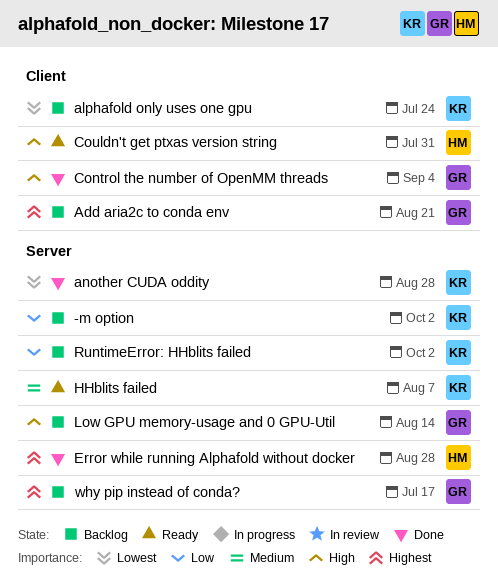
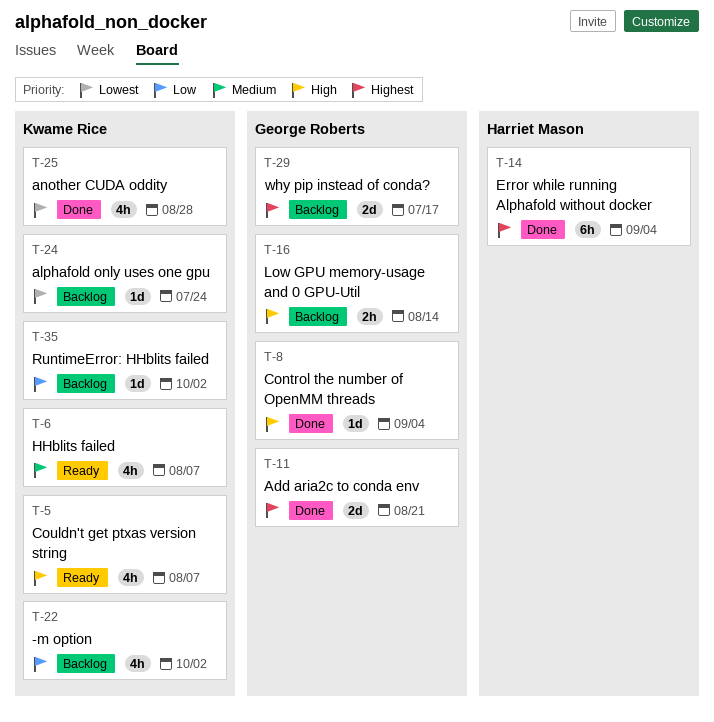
Add aria2c to conda env, status: Backlog -> Done
Couldn't get ptxas version string, owner: Harriet Mason -> Kwame Rice
Couldn't get ptxas version string, due: Jul 31 -> Aug 7
Error while running Alphafold without docker, due: Aug 28 -> Sep 4

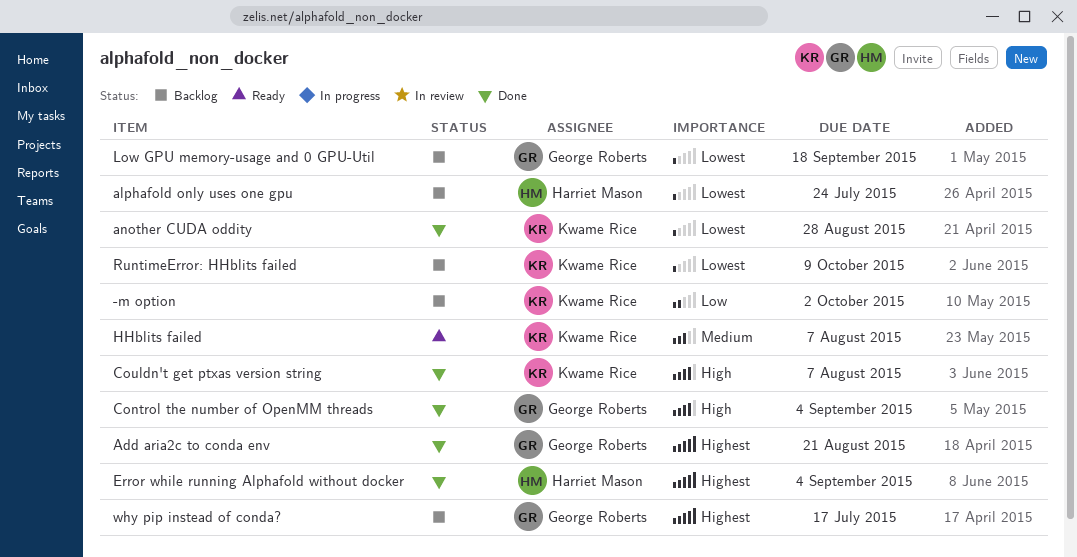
alphafold only uses one gpu, owner: Kwame Rice -> Harriet Mason
Couldn't get ptxas version string, status: Ready -> Done
Low GPU memory-usage and 0 GPU-Util, priority: High -> Lowest
Low GPU memory-usage and 0 GPU-Util, due: Aug 14 -> Sep 18
RuntimeError: HHblits failed, priority: Low -> Lowest
RuntimeError: HHblits failed, due: Oct 2 -> Oct 9

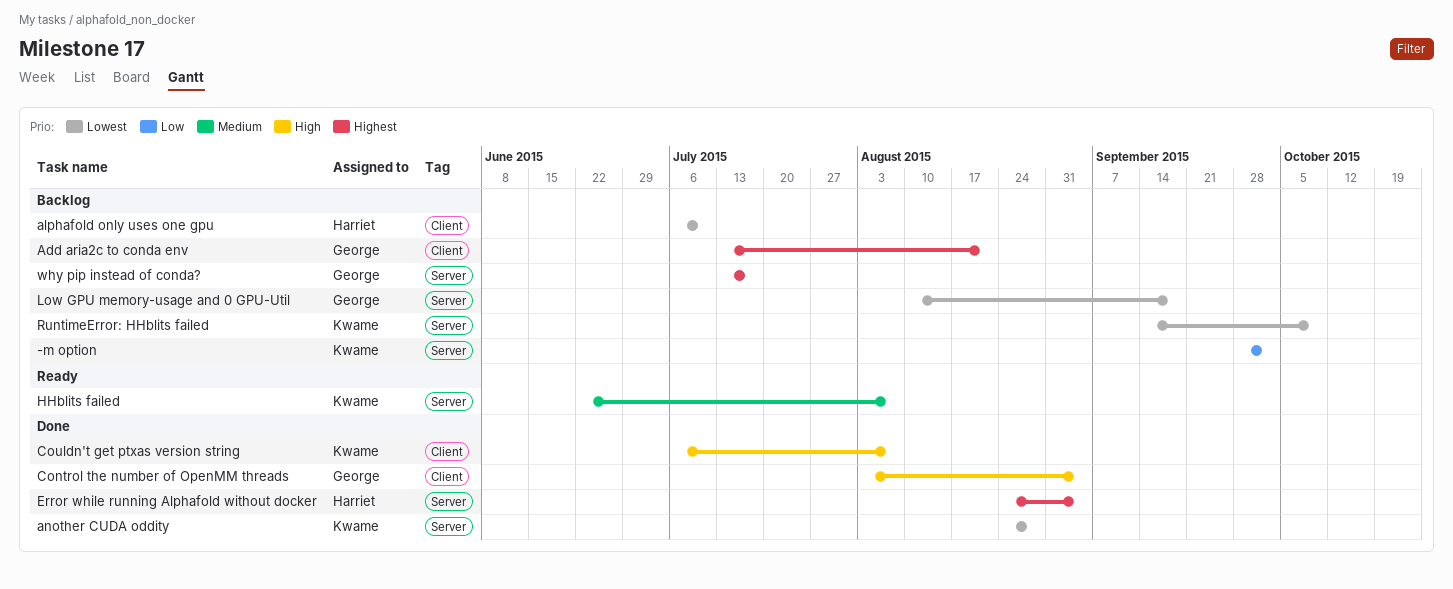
Add aria2c to conda env, status: Done -> Backlog
alphafold only uses one gpu, due: Jul 24 -> Jul 10

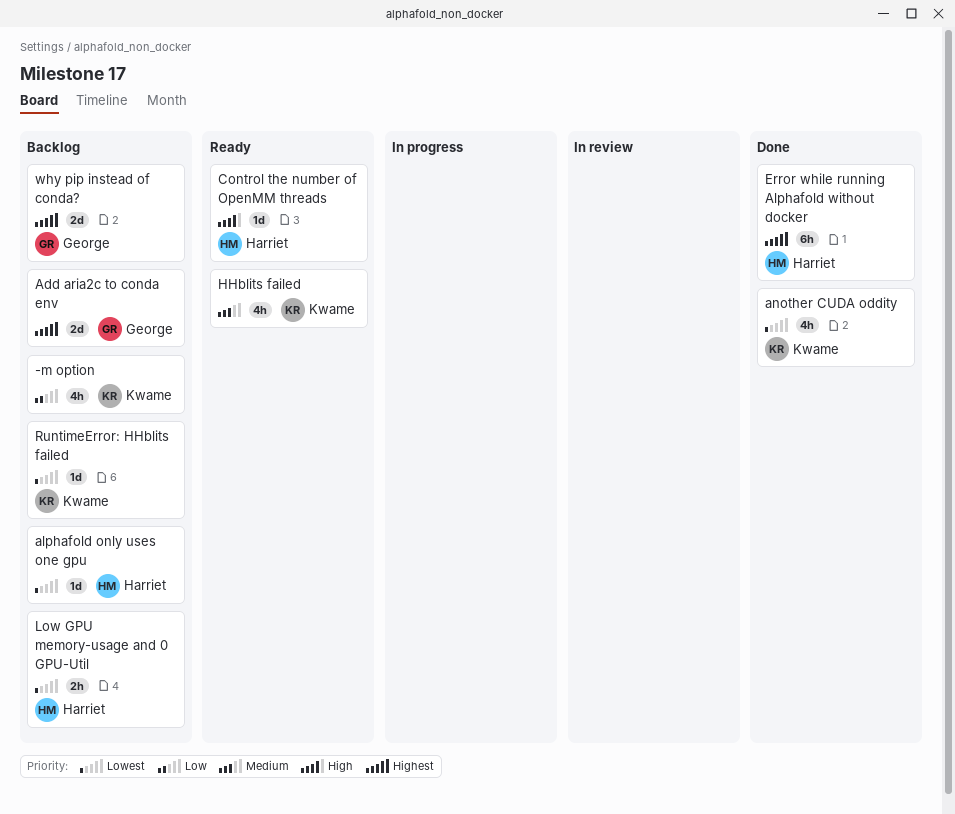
Control the number of OpenMM threads, status: Done -> Ready
Control the number of OpenMM threads, owner: George -> Harriet
Couldn't get ptxas version string: present -> none
Low GPU memory-usage and 0 GPU-Util, owner: George -> Harriet

